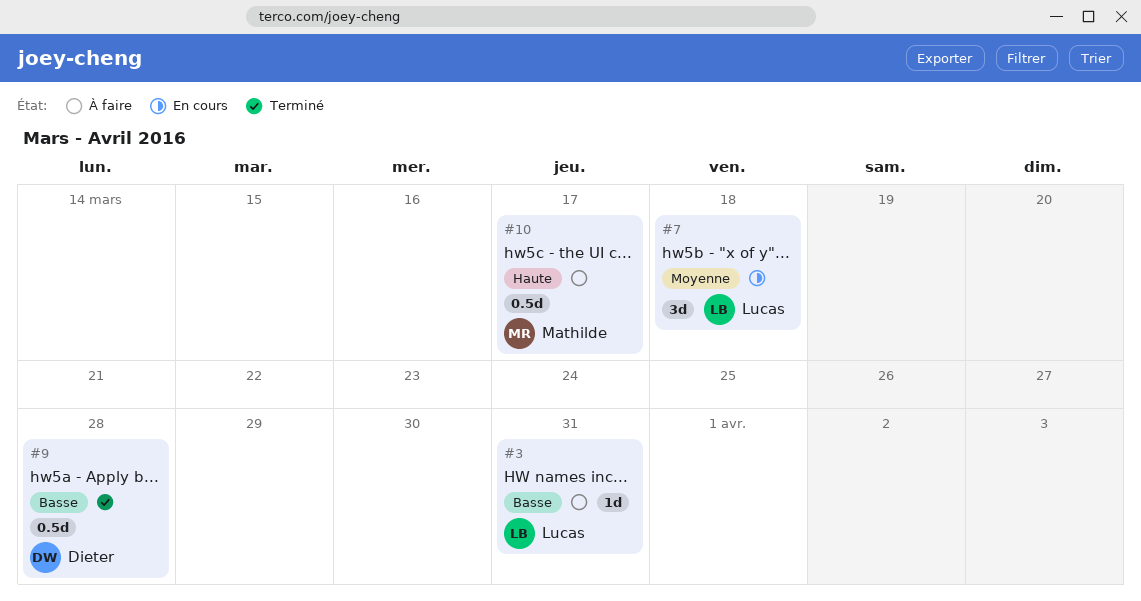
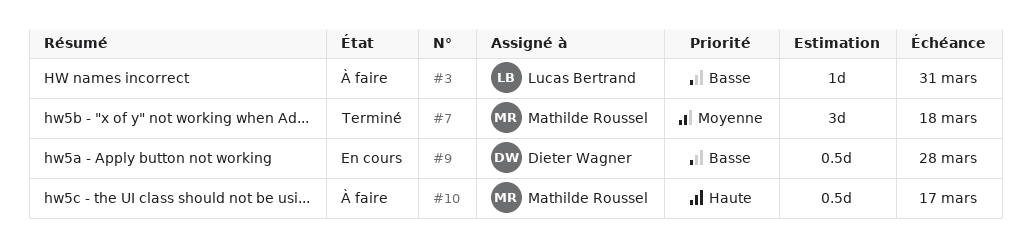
#7, status: En cours -> Terminé
#7, owner: Lucas Bertrand -> Mathilde Roussel
#9, status: Terminé -> En cours

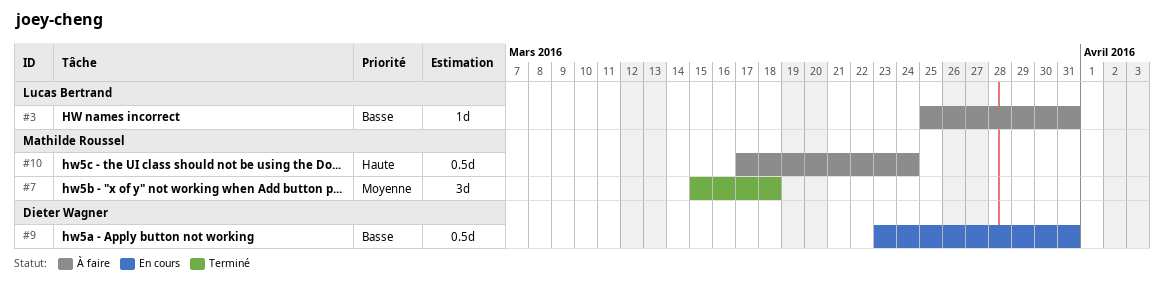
#9, due: Mar 28 -> Mar 31
#10, due: Mar 17 -> Mar 24

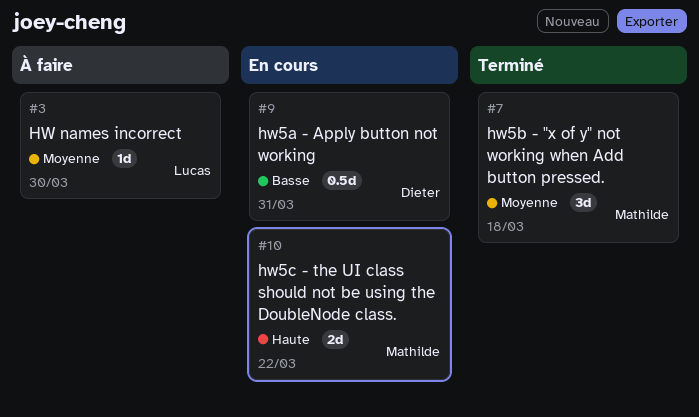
#3, priority: Basse -> Moyenne
#3, due: Mar 31 -> Mar 30
#10, status: À faire -> En cours
#10, estimate: 0.5d -> 2d
#10, due: Mar 24 -> Mar 22

